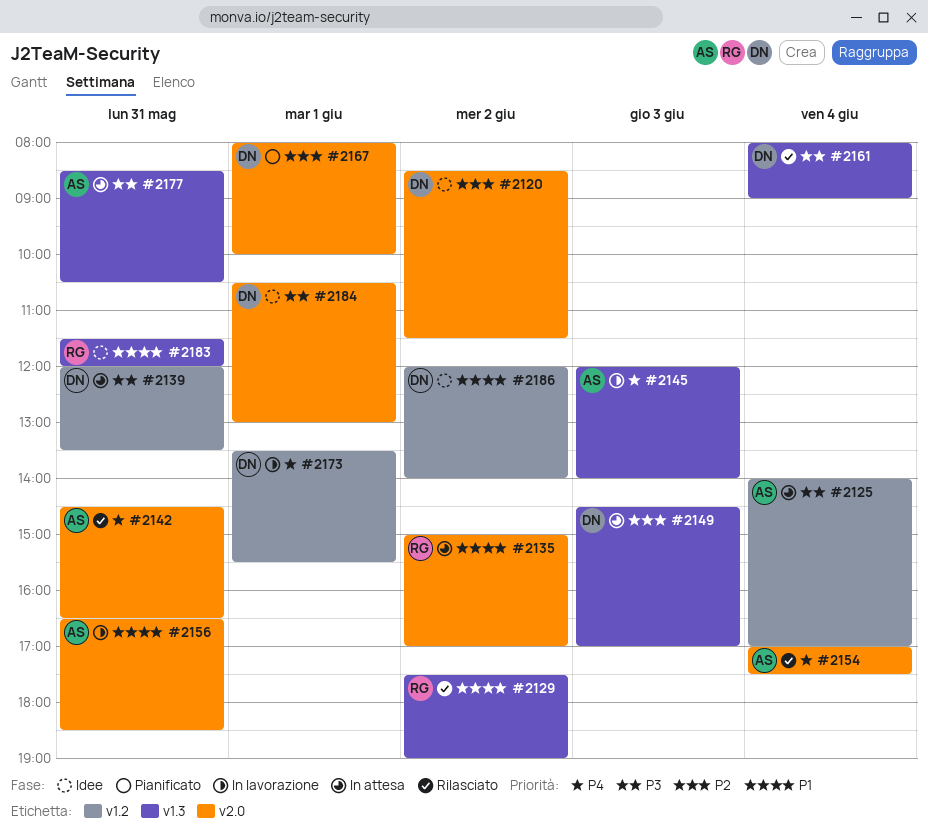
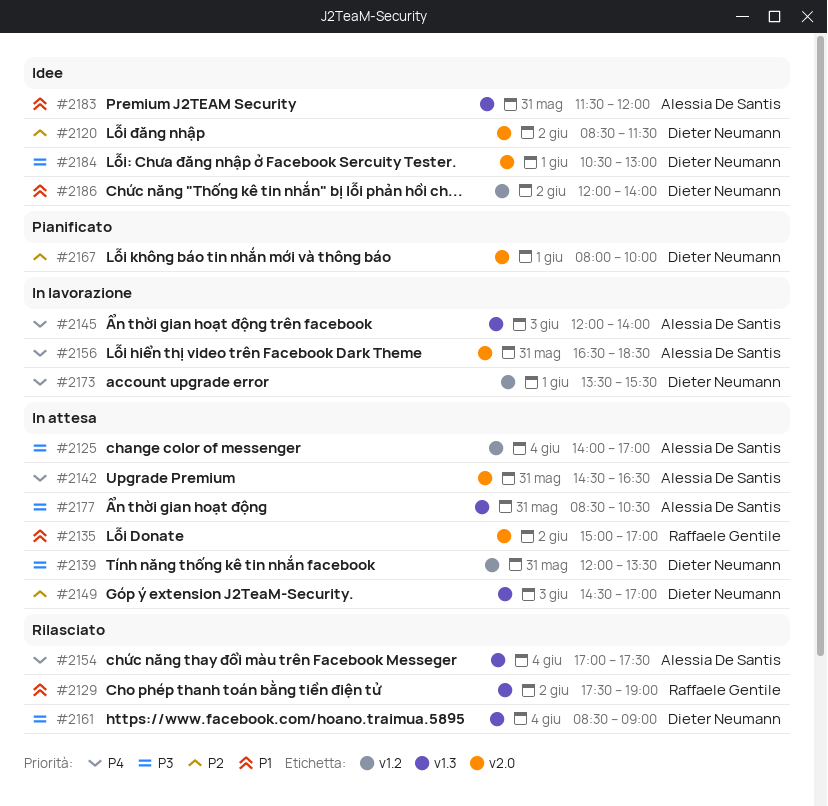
#2142, status: Rilasciato -> In attesa
#2154, label: v2.0 -> v1.3
#2156, priority: P1 -> P4
#2161, begins: 08:00 -> 08:30
#2183, owner: Raffaele Gentile -> Alessia De Santis

